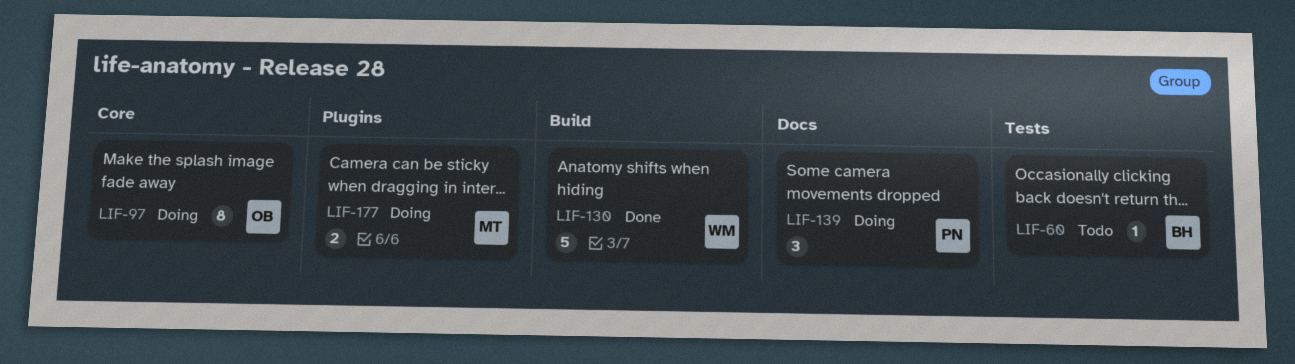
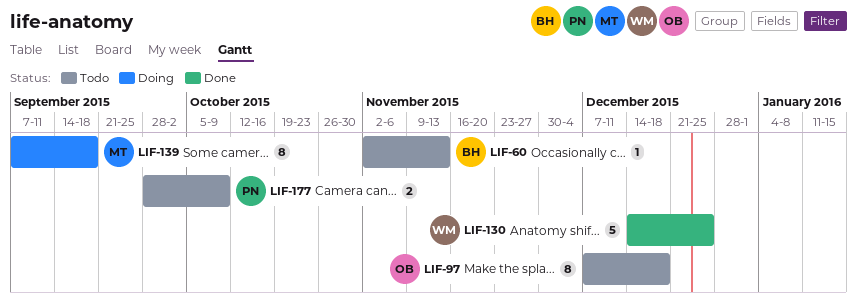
LIF-97, status: Doing -> Todo
LIF-139, owner: PN -> MT
LIF-139, estimate: 3 -> 8
LIF-177, status: Doing -> Todo
LIF-177, owner: MT -> PN

